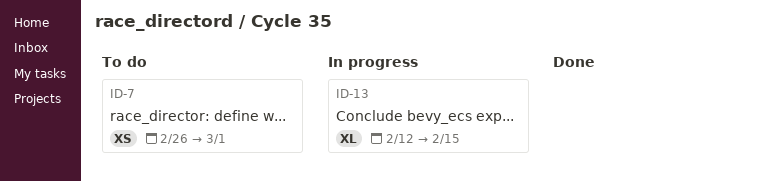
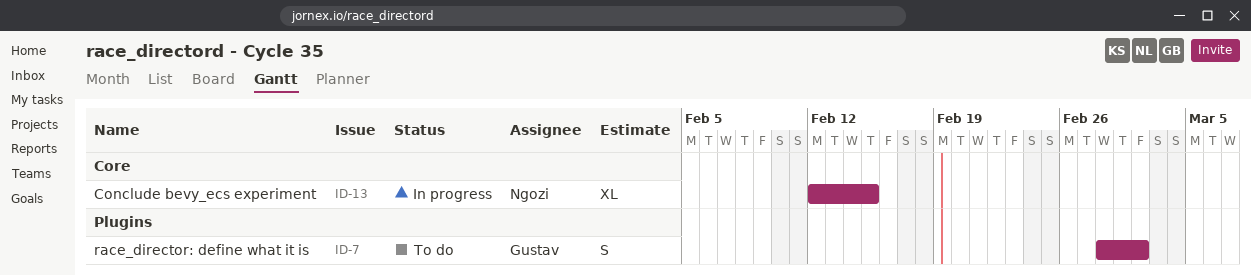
ID-7, estimate: XS -> S
ID-7, start: Feb 26 -> Feb 28
ID-7, due: Mar 1 -> Mar 2

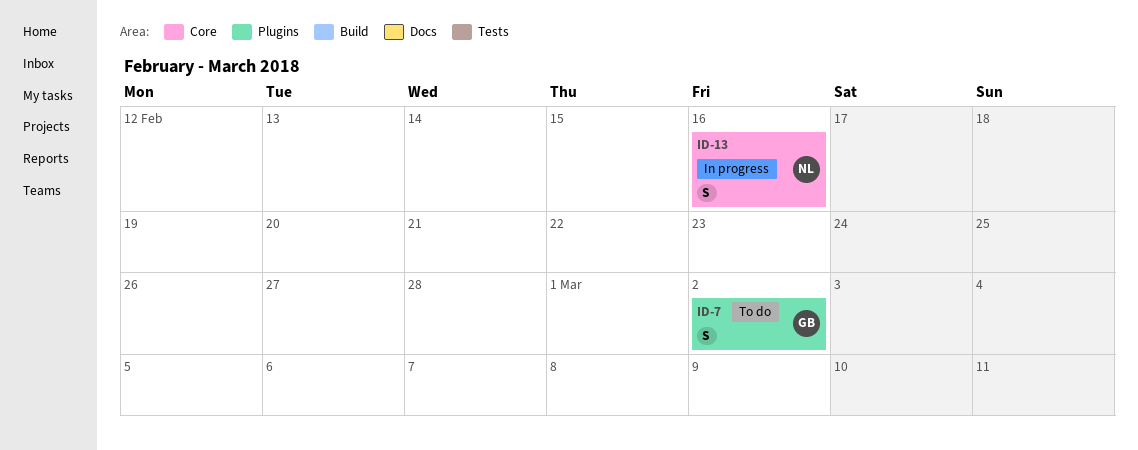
ID-13, estimate: XL -> S
ID-13, due: Feb 15 -> Feb 16

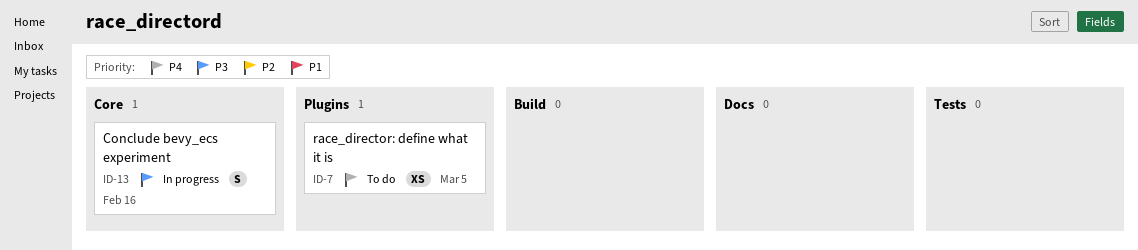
ID-7, estimate: S -> XS
ID-7, due: Mar 2 -> Mar 5

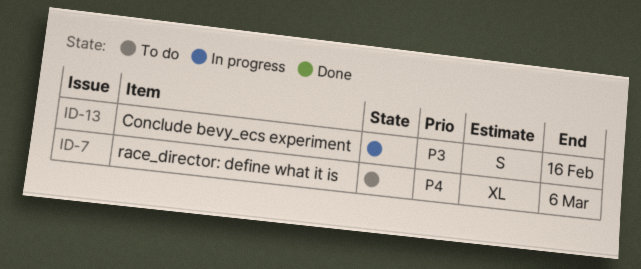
ID-7, estimate: XS -> XL
ID-7, due: Mar 5 -> Mar 6

